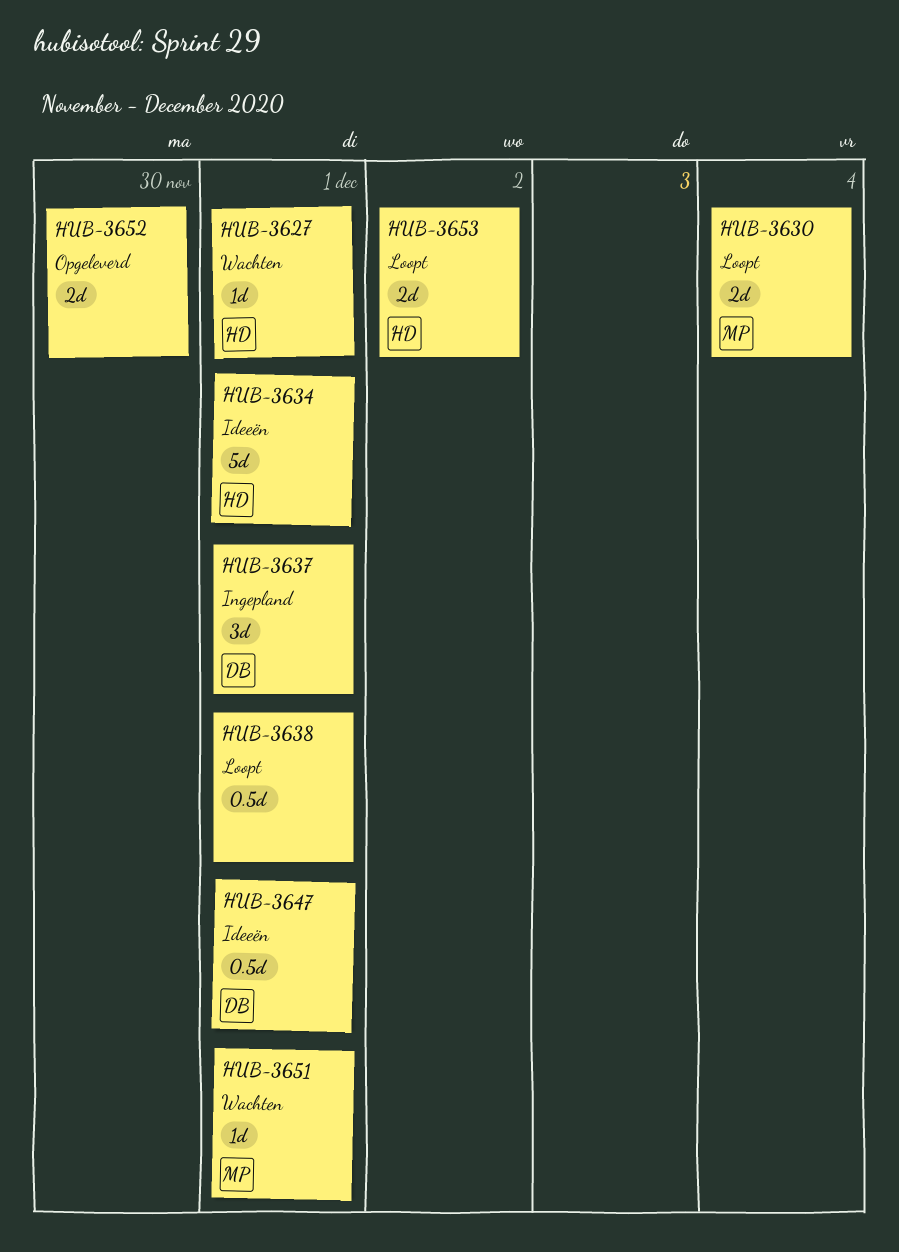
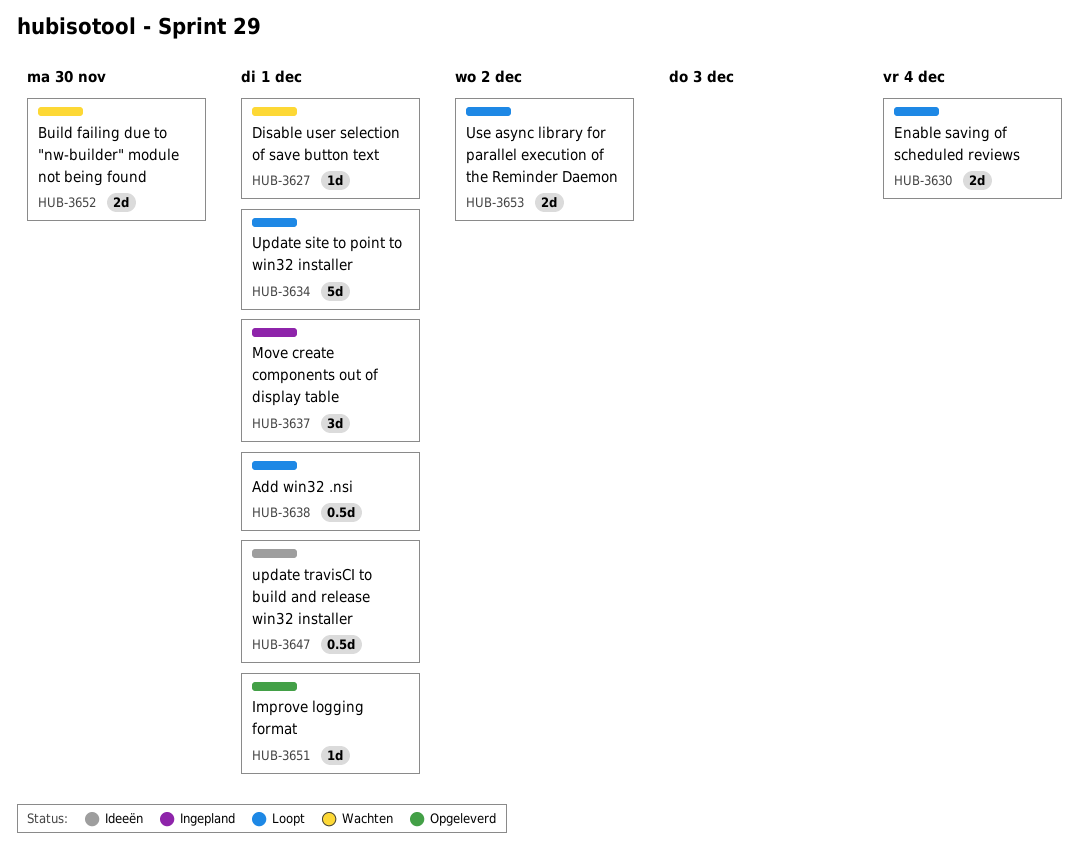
HUB-3634, status: Ideeën -> Loopt
HUB-3651, status: Wachten -> Opgeleverd
HUB-3652, status: Opgeleverd -> Wachten

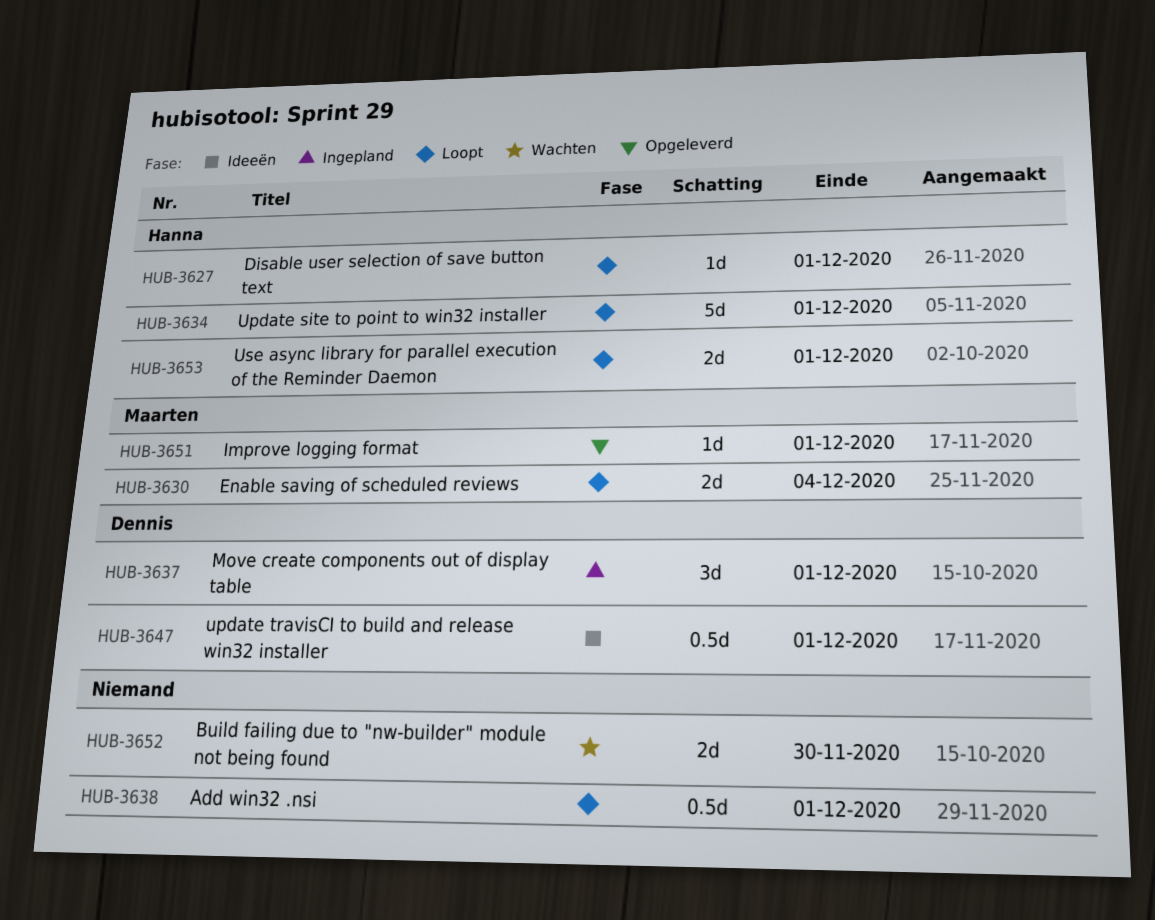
HUB-3627, status: Wachten -> Loopt
HUB-3653, due: Dec 2 -> Dec 1

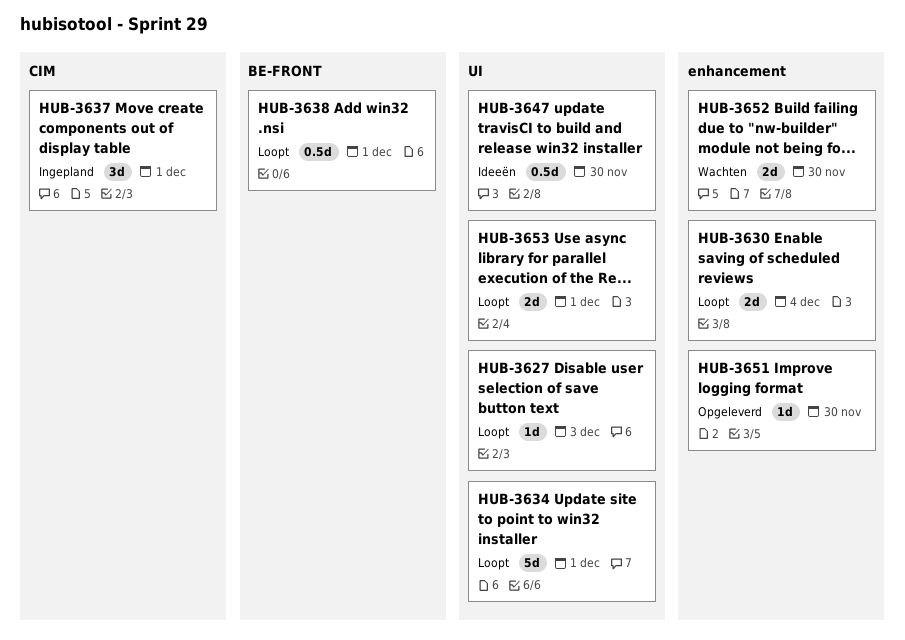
HUB-3627, due: Dec 1 -> Dec 3
HUB-3647, due: Dec 1 -> Nov 30
HUB-3651, due: Dec 1 -> Nov 30

